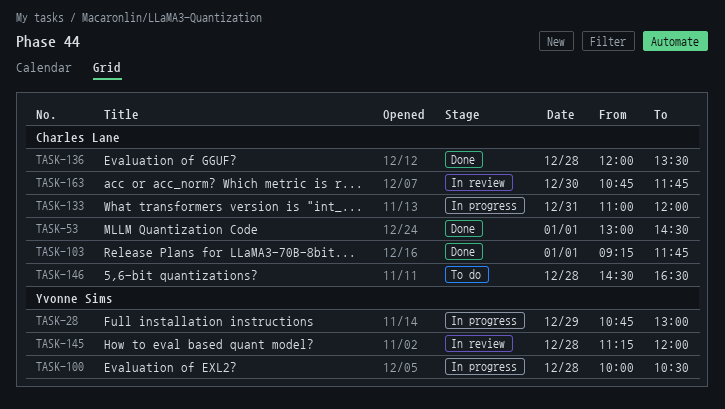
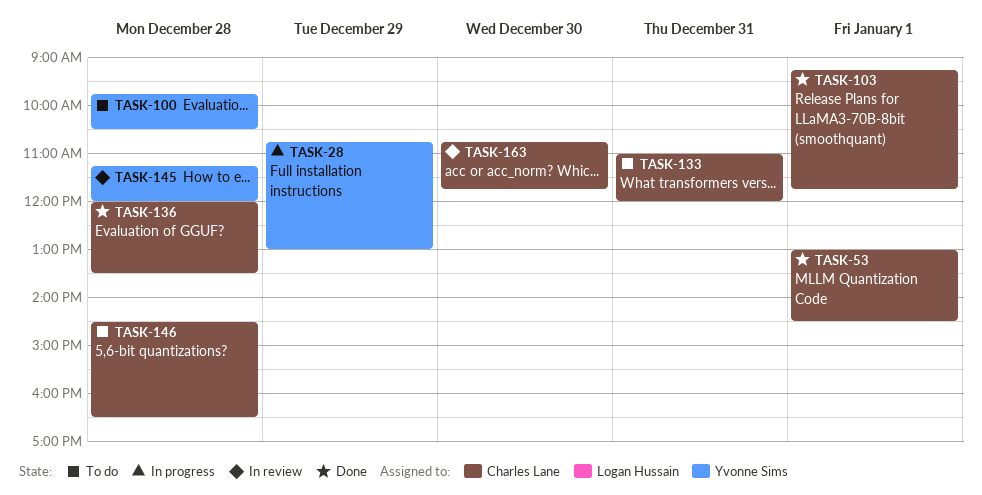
TASK-100, status: In progress -> To do
TASK-100, begins: 10:00 -> 09:45
TASK-133, status: In progress -> To do

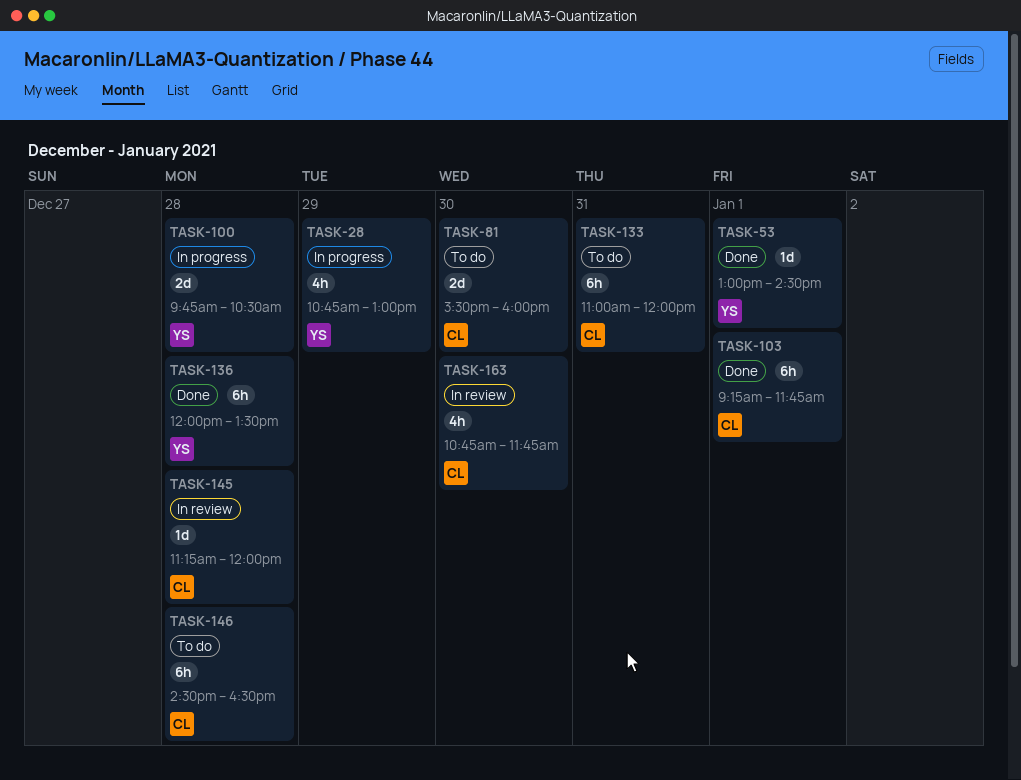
TASK-53, owner: Charles Lane -> Yvonne Sims
TASK-81: none -> present
TASK-100, status: To do -> In progress
TASK-136, owner: Charles Lane -> Yvonne Sims
TASK-145, owner: Yvonne Sims -> Charles Lane

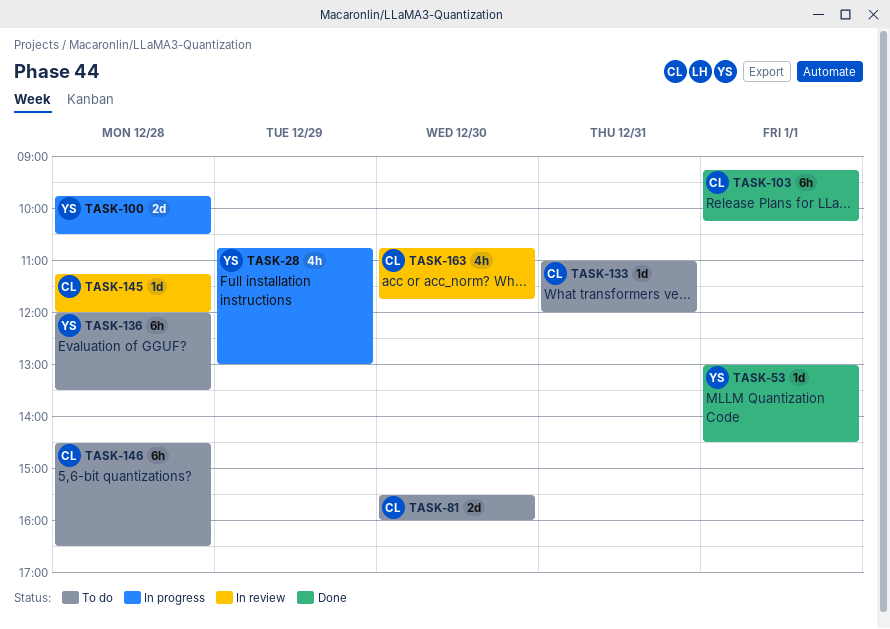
TASK-103, ends: 11:45 -> 10:15
TASK-133, estimate: 6h -> 1d
TASK-136, status: Done -> To do

